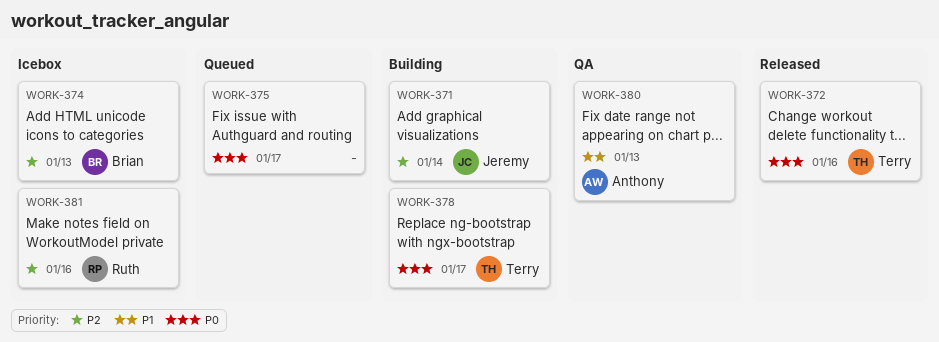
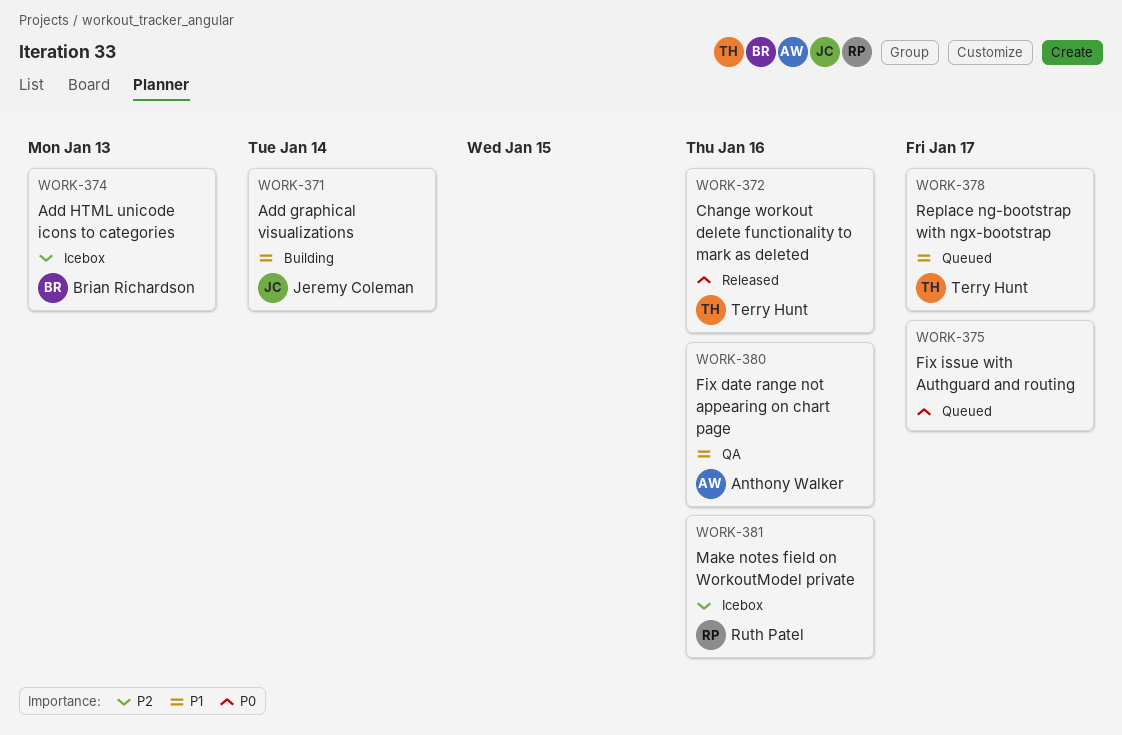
WORK-371, priority: P2 -> P1
WORK-378, status: Building -> Queued
WORK-378, priority: P0 -> P1
WORK-380, due: Jan 13 -> Jan 16

